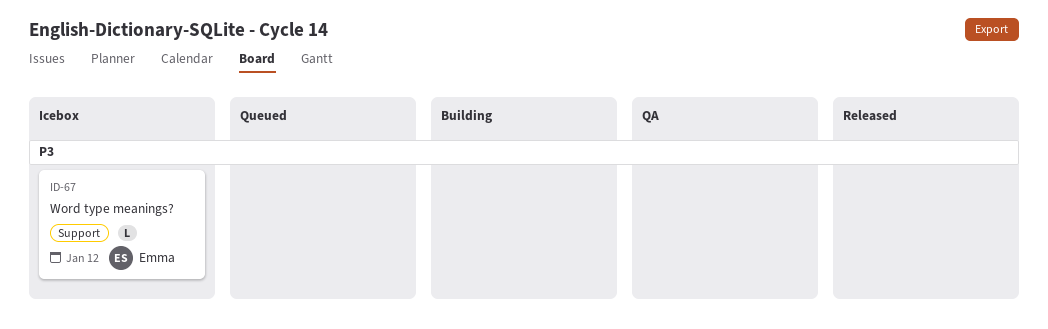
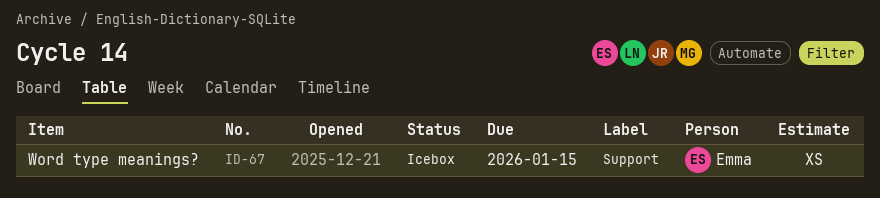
ID-67, estimate: L -> XS
ID-67, due: Jan 12 -> Jan 15

